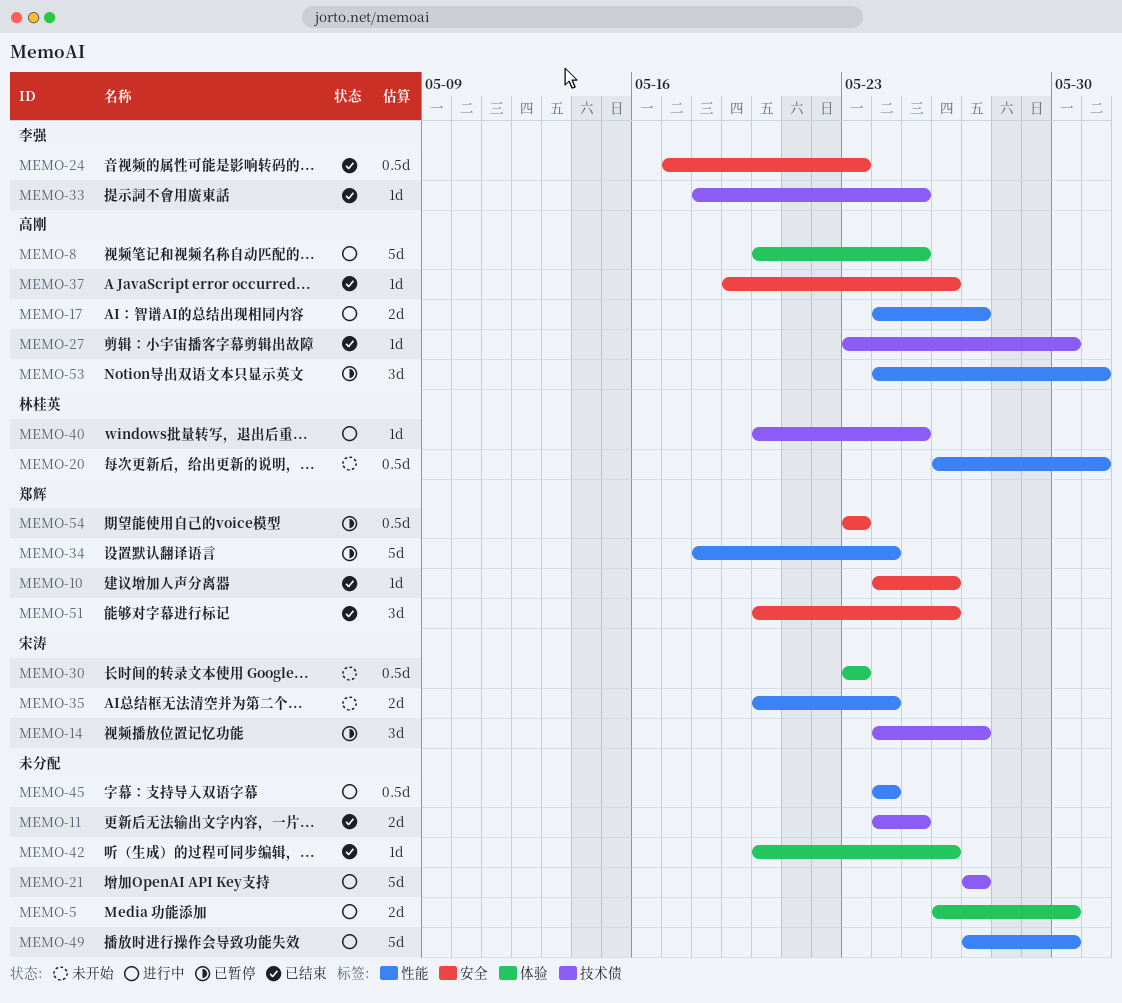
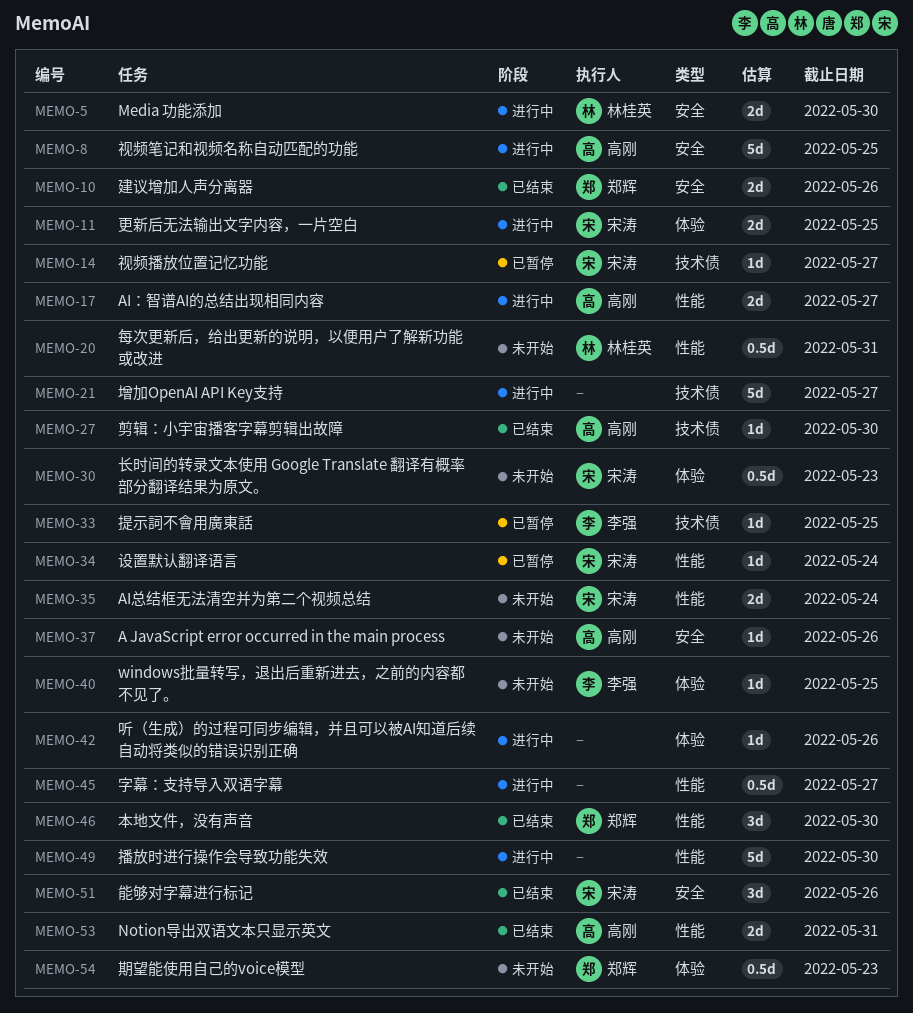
MEMO-5, owner: none -> 林桂英
MEMO-5, label: 体验 -> 安全
MEMO-8, label: 体验 -> 安全
MEMO-10, estimate: 1d -> 2d
MEMO-11, status: 已结束 -> 进行中
MEMO-11, owner: none -> 宋涛
MEMO-11, label: 技术债 -> 体验
MEMO-14, estimate: 3d -> 1d
MEMO-24: present -> none
MEMO-33, status: 已结束 -> 已暂停
MEMO-34, owner: 郑辉 -> 宋涛
MEMO-34, estimate: 5d -> 1d
MEMO-37, status: 已结束 -> 未开始
MEMO-40, status: 进行中 -> 未开始
MEMO-40, owner: 林桂英 -> 李强
MEMO-40, label: 技术债 -> 体验
MEMO-42, status: 已结束 -> 进行中
MEMO-45, due: May 24 -> May 27
MEMO-46: none -> present
MEMO-51, owner: 郑辉 -> 宋涛
MEMO-53, status: 已暂停 -> 已结束
MEMO-53, estimate: 3d -> 2d
MEMO-54, status: 已暂停 -> 未开始
MEMO-54, label: 安全 -> 体验

